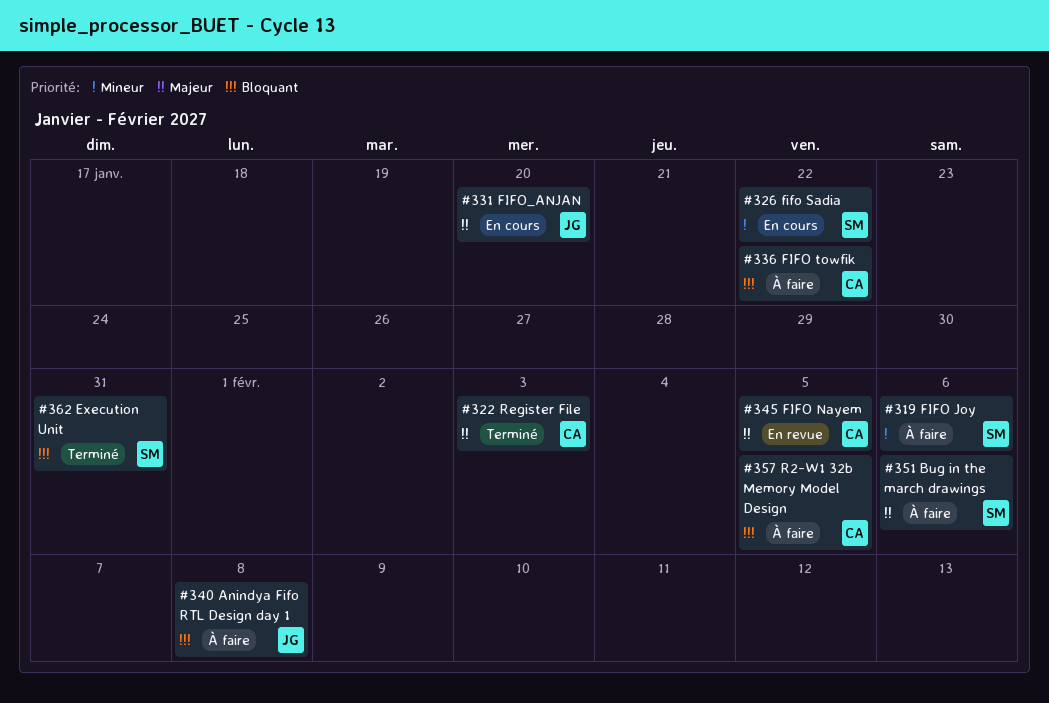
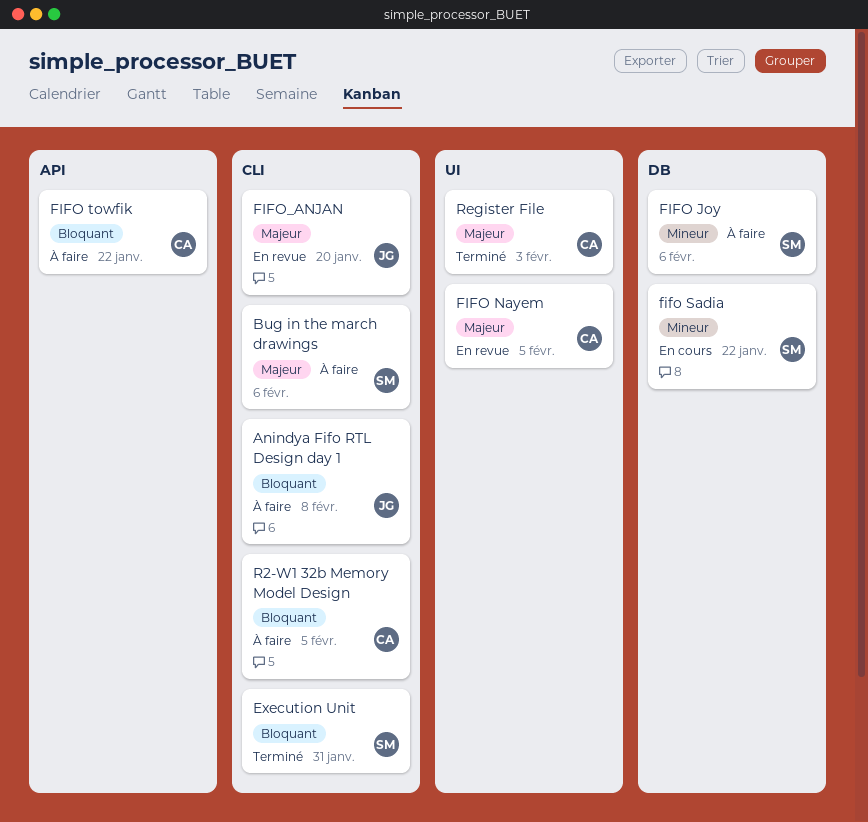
FIFO_ANJAN, status: En cours -> En revue

